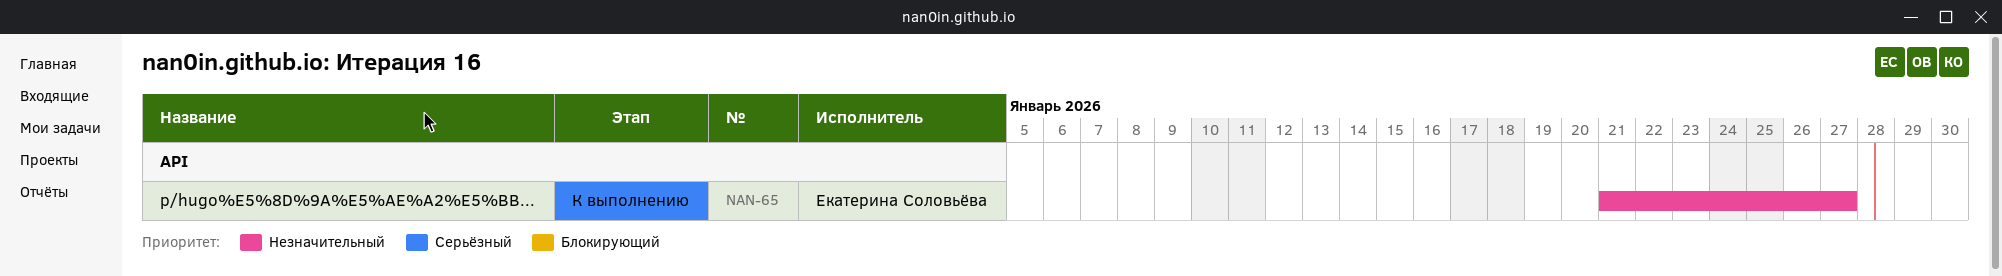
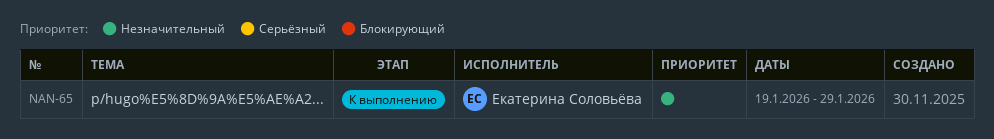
NAN-65, start: Jan 21 -> Jan 19
NAN-65, due: Jan 27 -> Jan 29

